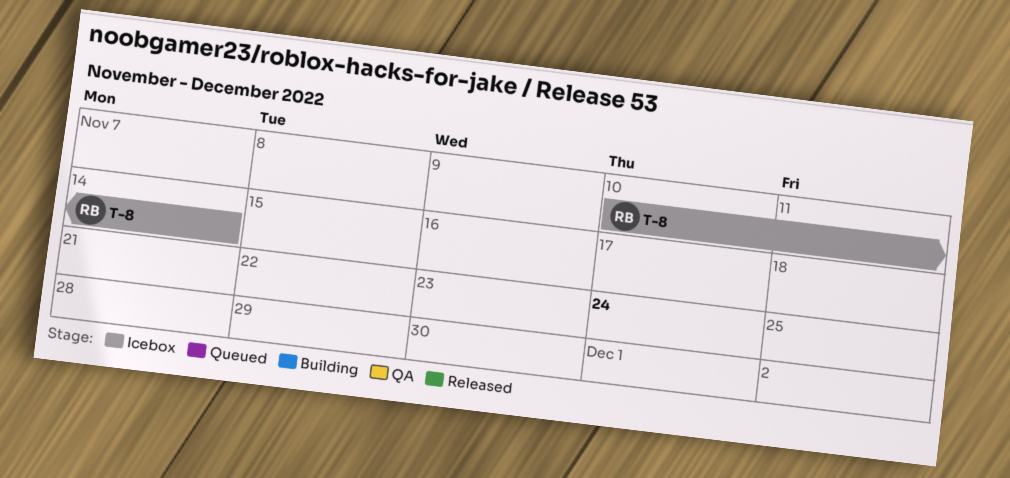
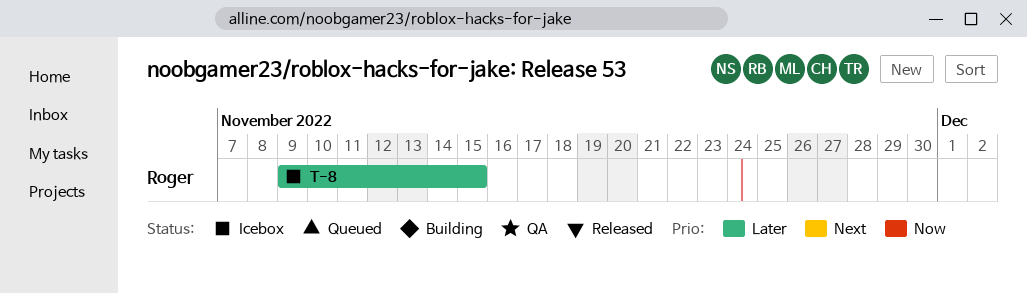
T-8, start: Nov 10 -> Nov 9
T-8, due: Nov 14 -> Nov 15

